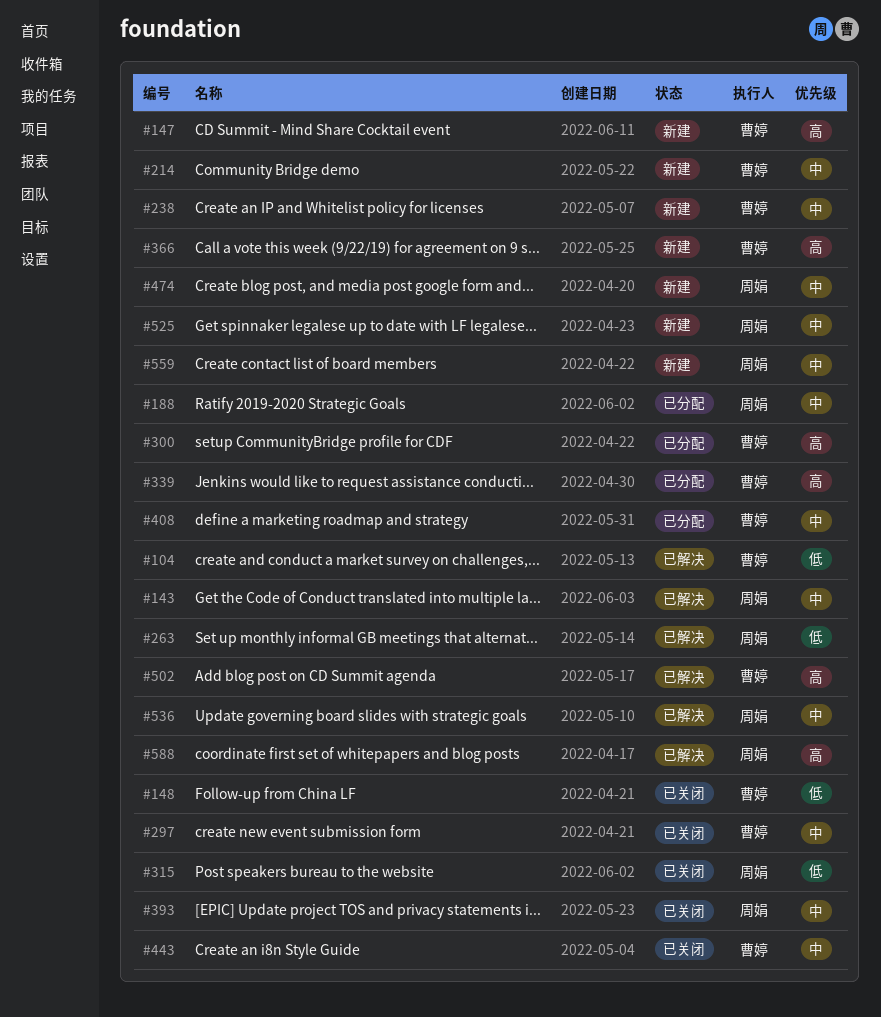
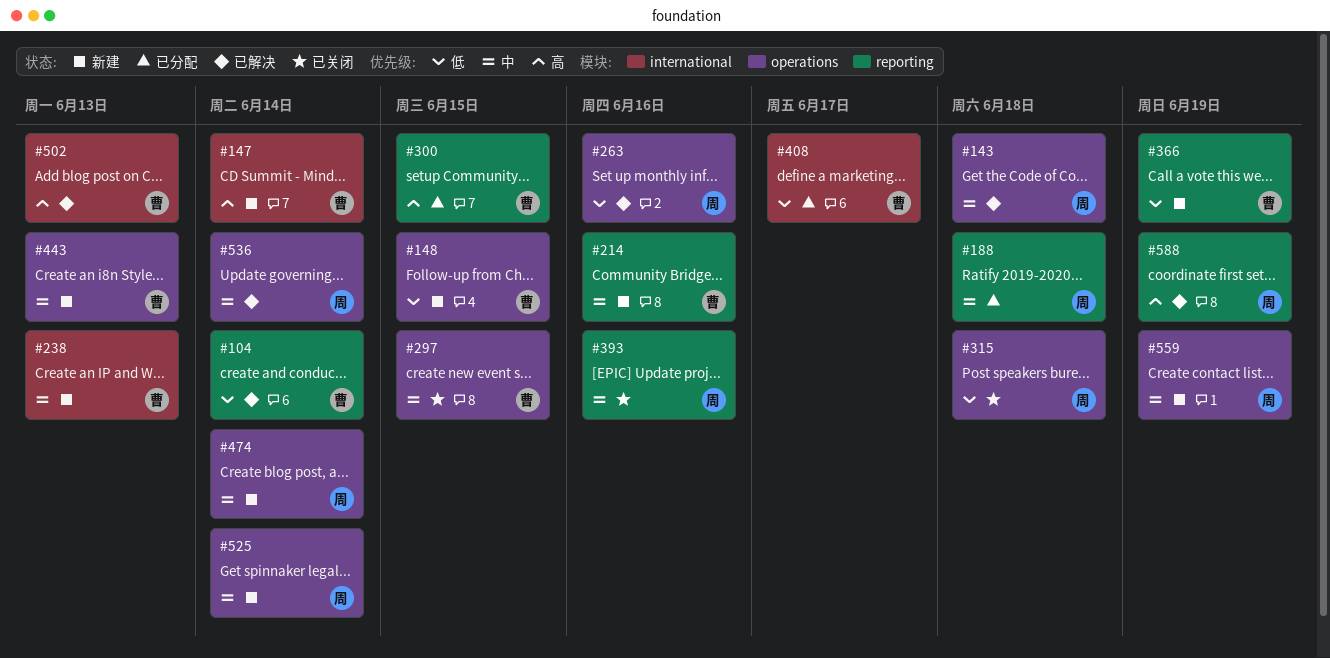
#148, status: 已关闭 -> 新建
#339: present -> none
#366, priority: 高 -> 低
#408, priority: 中 -> 低
#443, status: 已关闭 -> 新建

